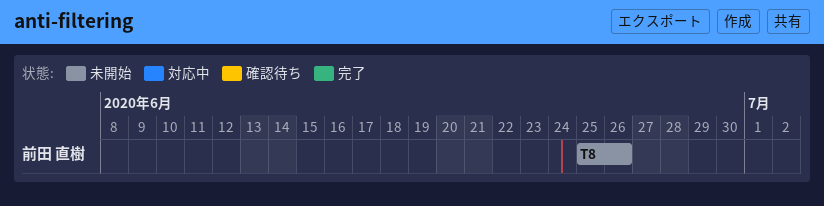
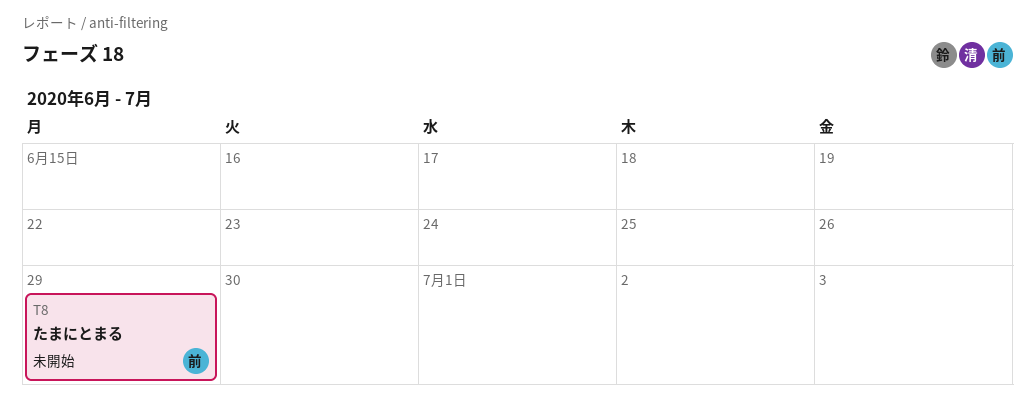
T8, due: Jun 26 -> Jun 29

